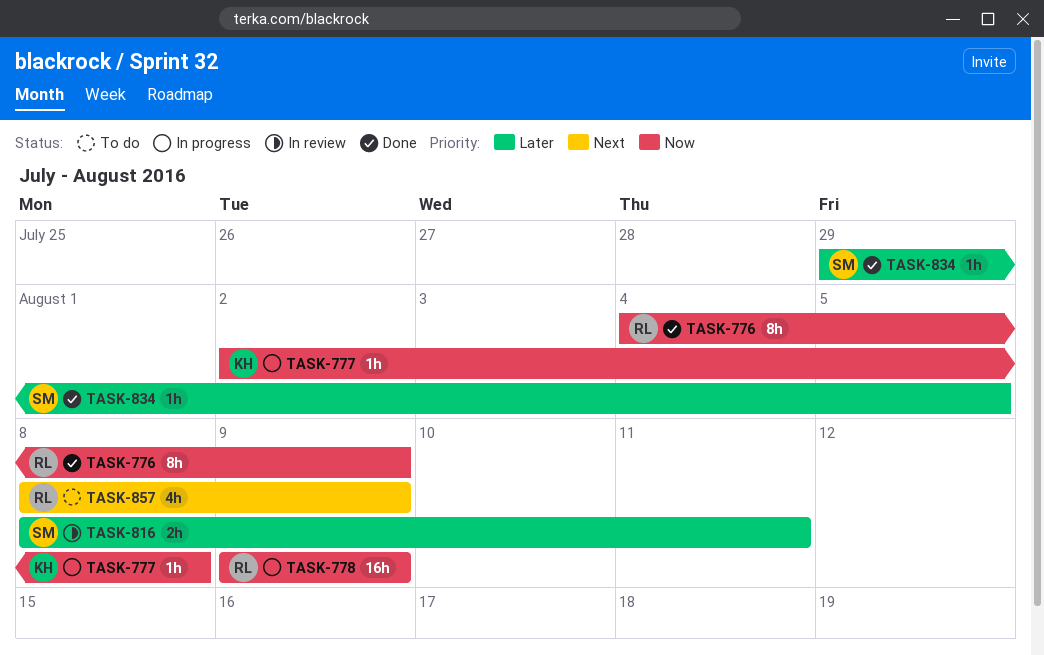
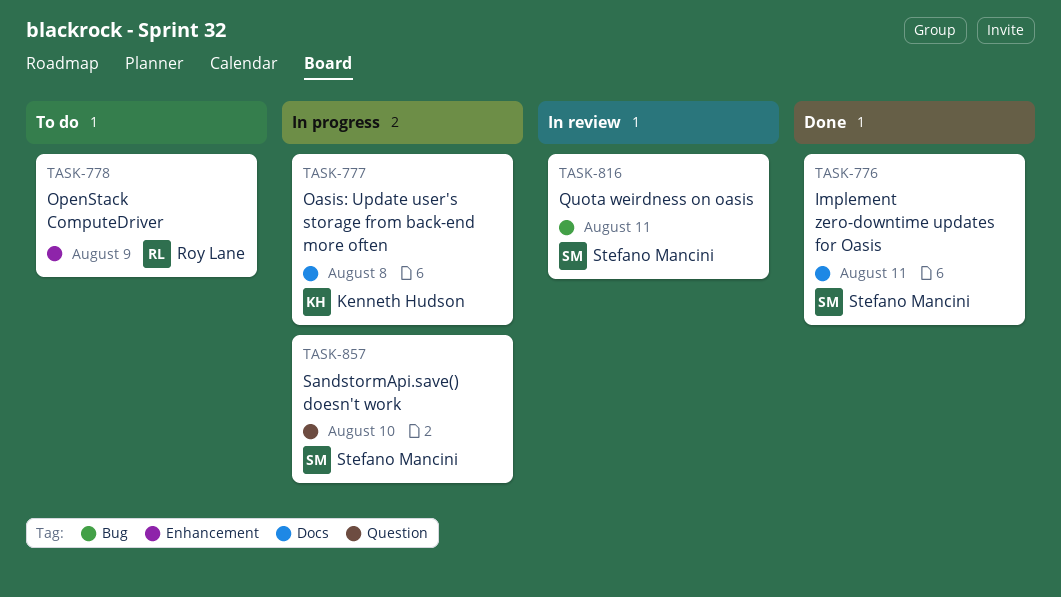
TASK-776, owner: Roy Lane -> Stefano Mancini
TASK-776, due: Aug 9 -> Aug 11
TASK-778, status: In progress -> To do
TASK-834: present -> none
TASK-857, status: To do -> In progress
TASK-857, owner: Roy Lane -> Stefano Mancini
TASK-857, due: Aug 9 -> Aug 10

